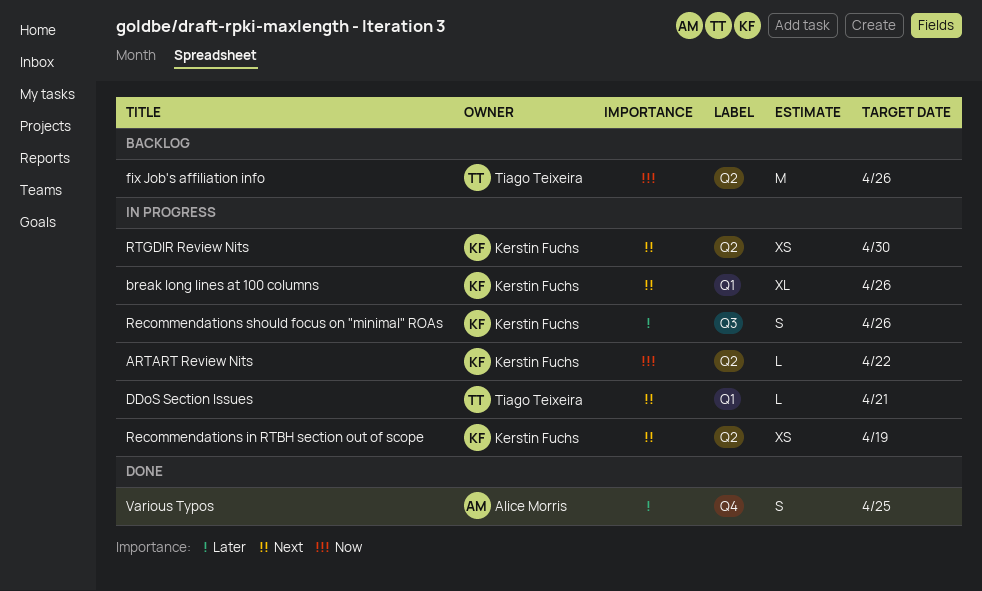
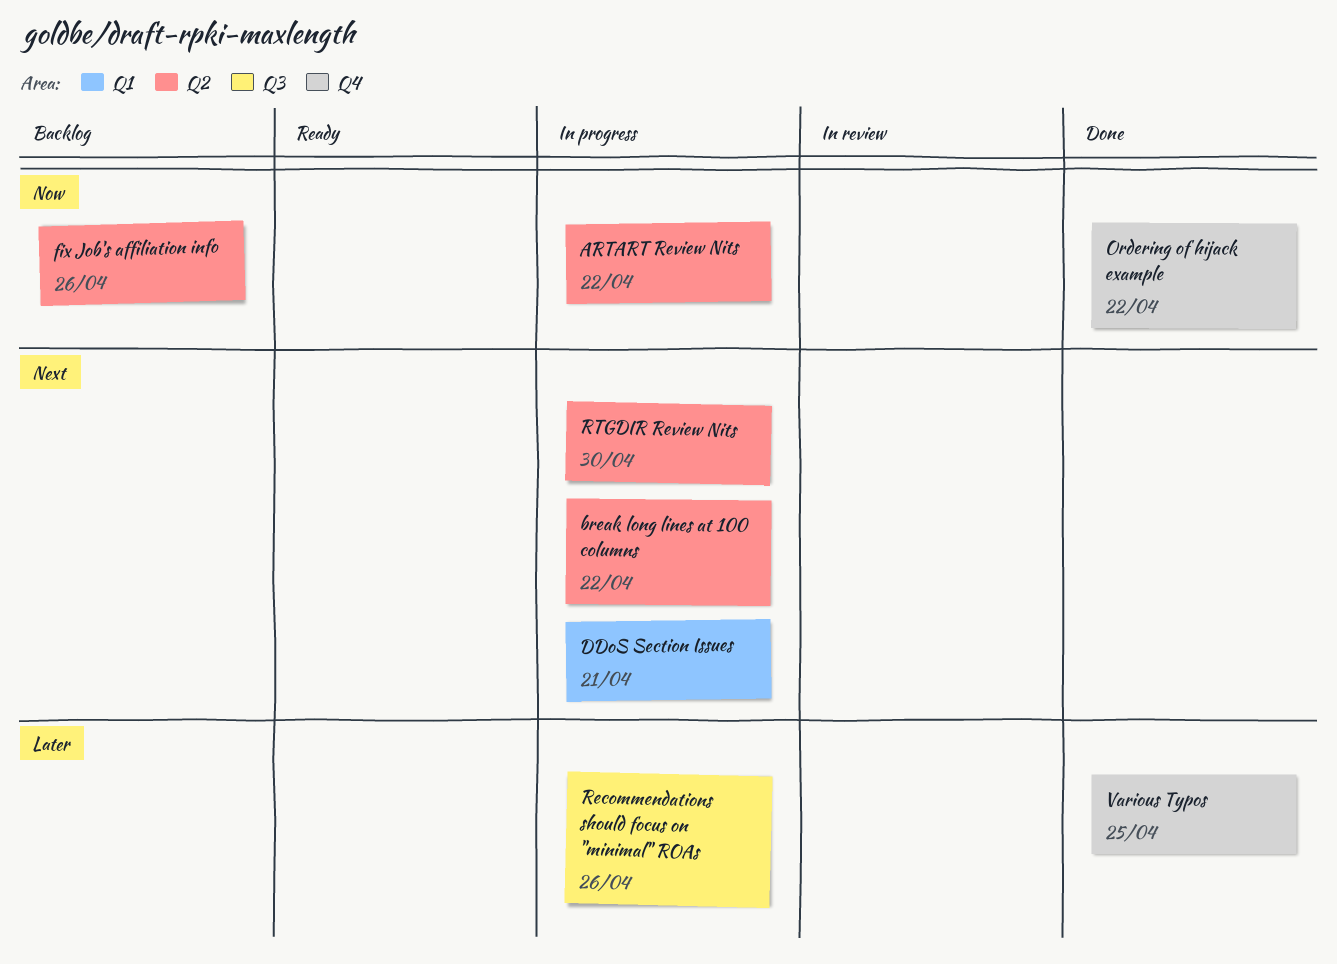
break long lines at 100 columns, label: Q1 -> Q2
break long lines at 100 columns, due: Apr 26 -> Apr 22
Ordering of hijack example: none -> present
Recommendations in RTBH section out of scope: present -> none

